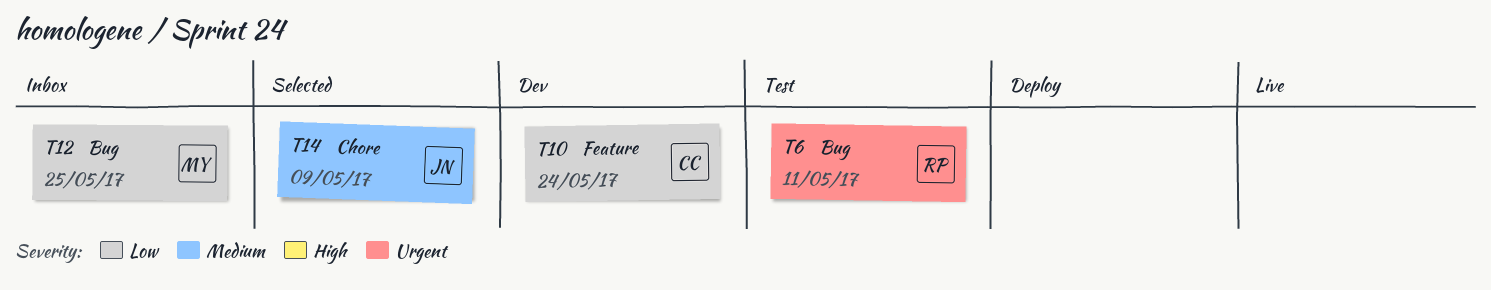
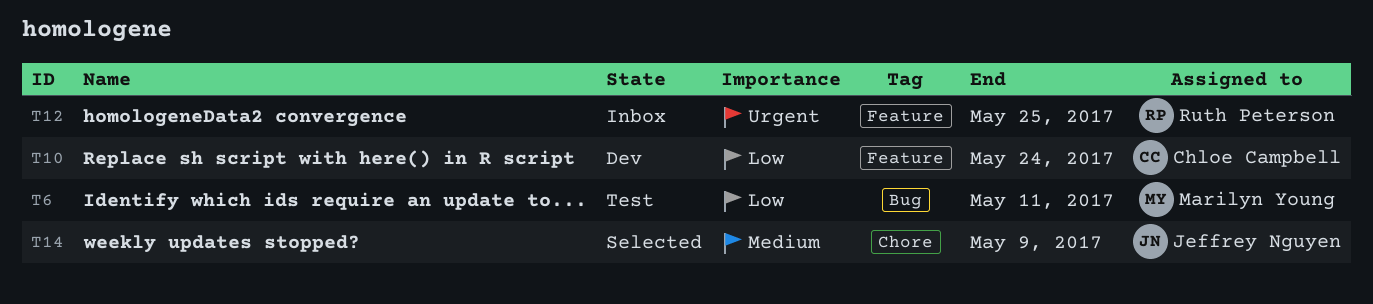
T6, owner: Ruth Peterson -> Marilyn Young
T6, priority: Urgent -> Low
T12, owner: Marilyn Young -> Ruth Peterson
T12, priority: Low -> Urgent
T12, label: Bug -> Feature

